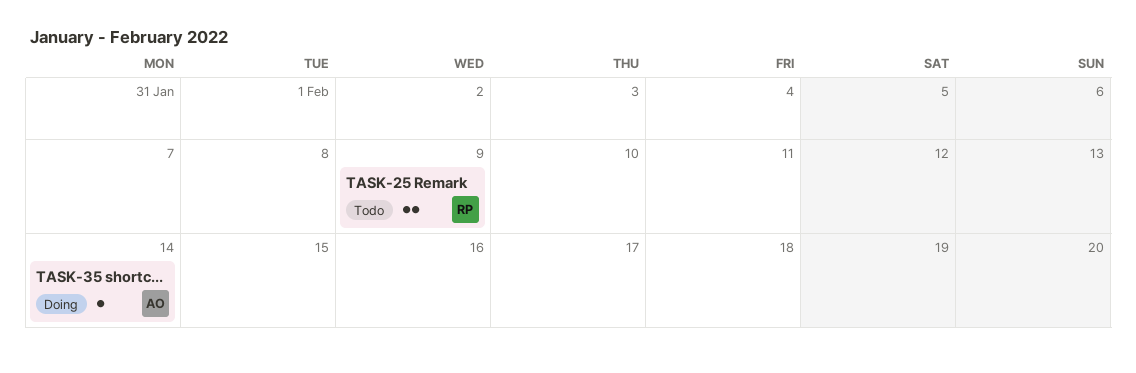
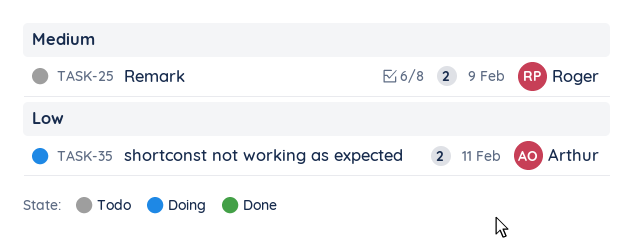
TASK-35, estimate: 1 -> 2
TASK-35, due: Feb 14 -> Feb 11

